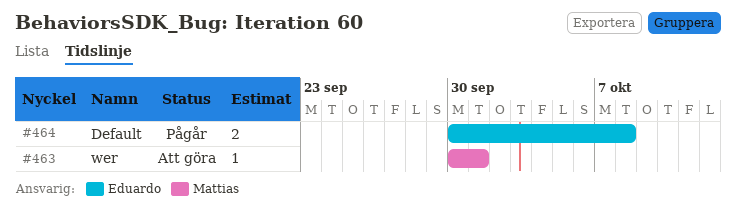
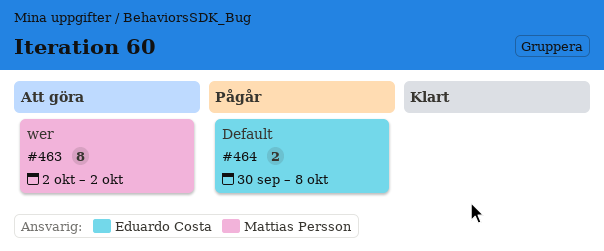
#463, estimate: 1 -> 8
#463, start: Sep 30 -> Oct 2
#463, due: Oct 1 -> Oct 2

